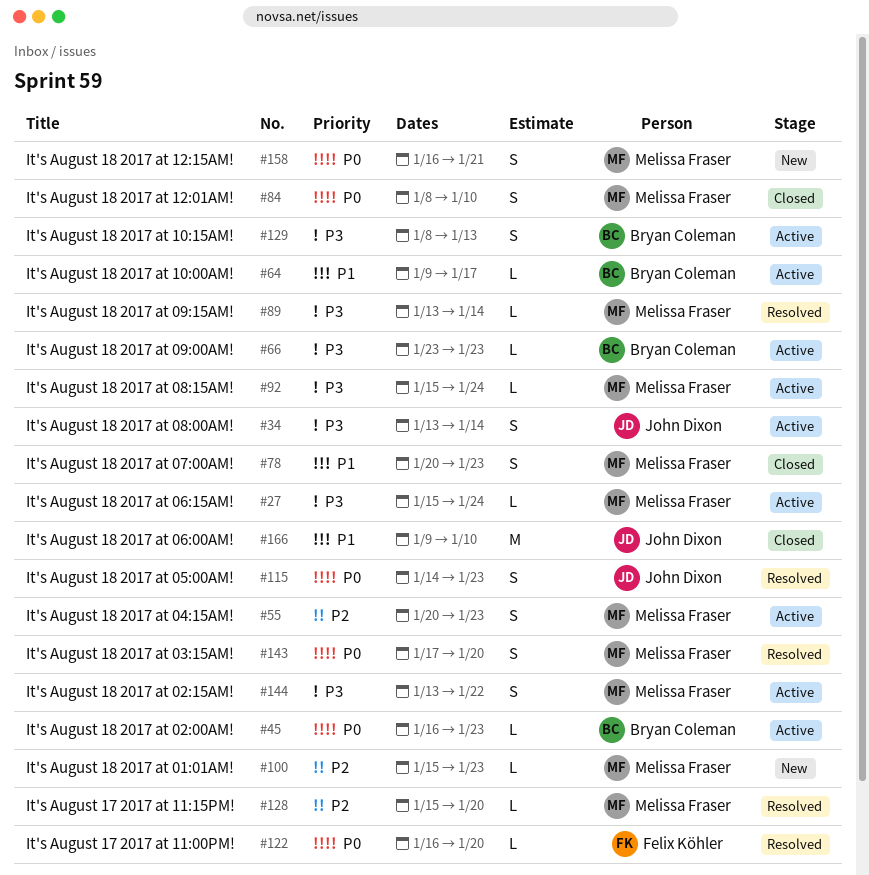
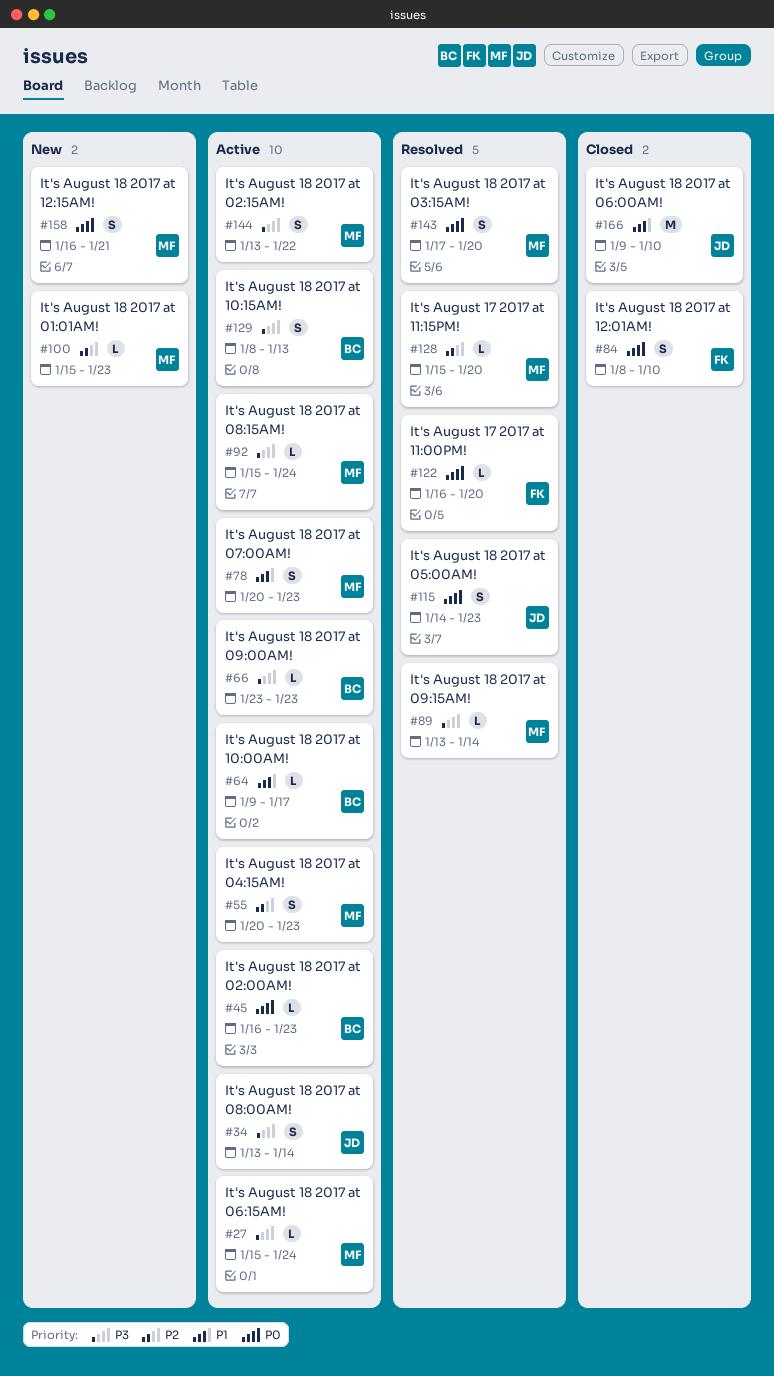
#78, status: Closed -> Active
#84, owner: Melissa Fraser -> Felix Köhler

